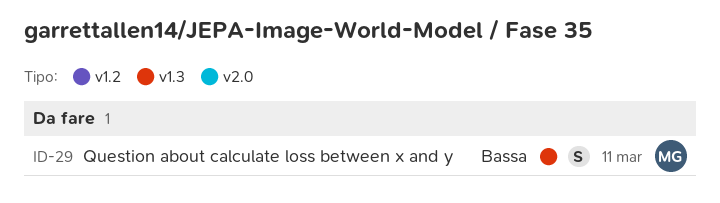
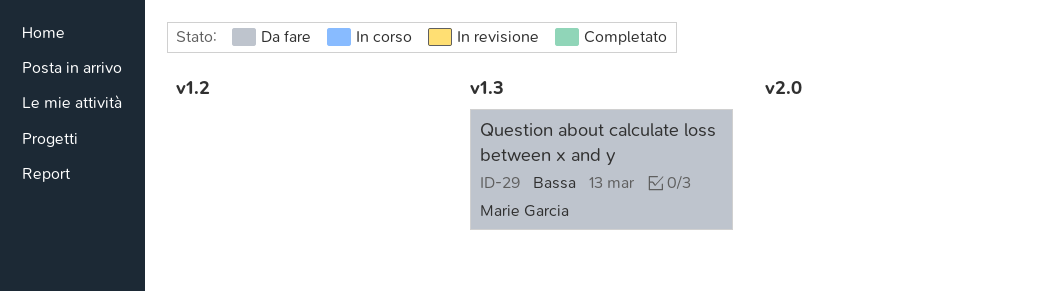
ID-29, due: Mar 11 -> Mar 13

